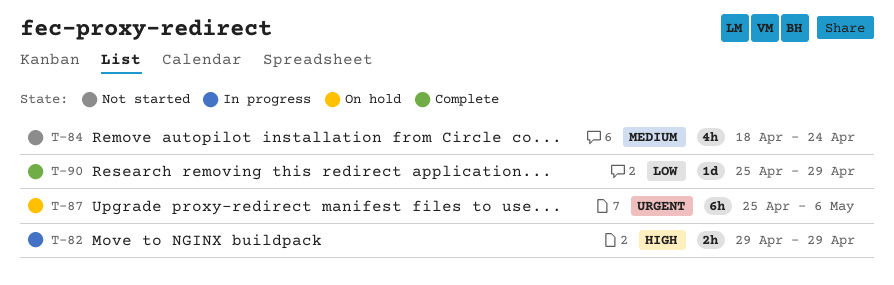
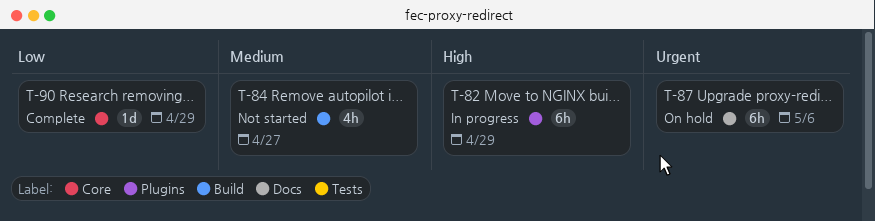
T-82, estimate: 2h -> 6h
T-84, due: Apr 24 -> Apr 27

